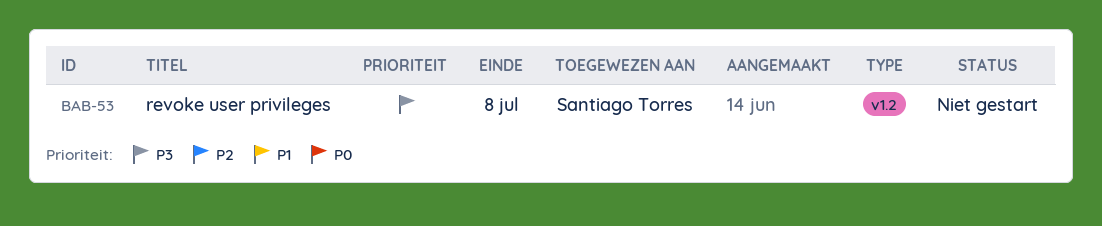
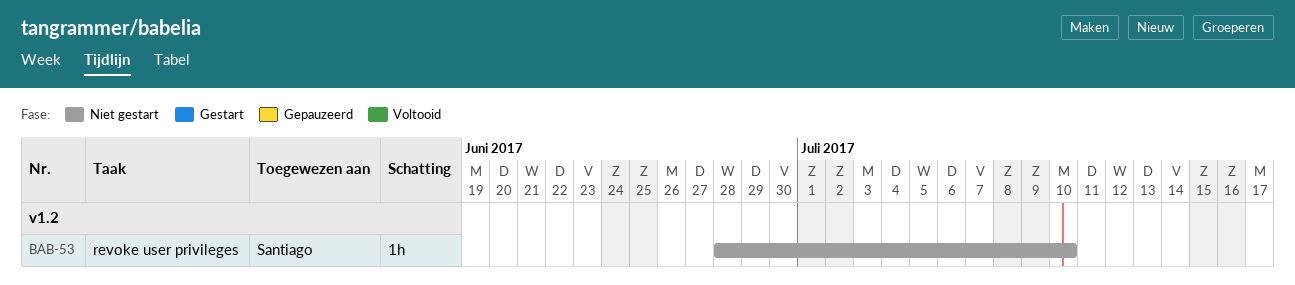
BAB-53, due: Jul 8 -> Jul 10

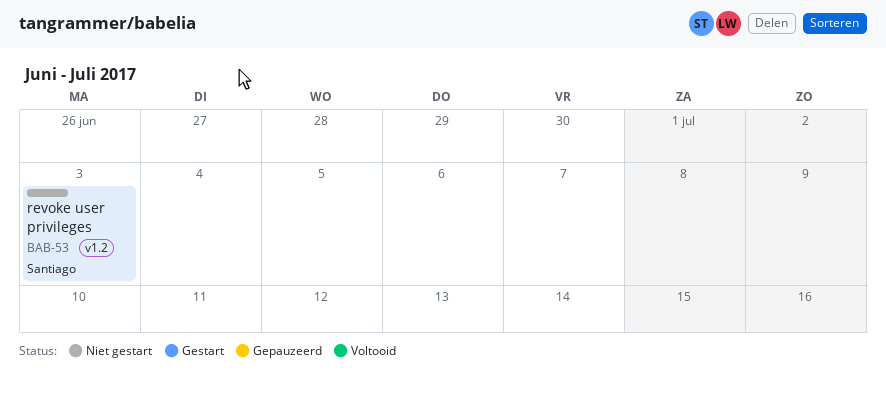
BAB-53, due: Jul 10 -> Jul 3

